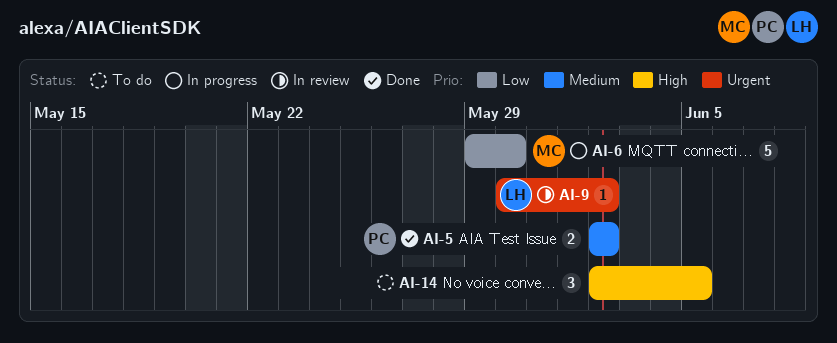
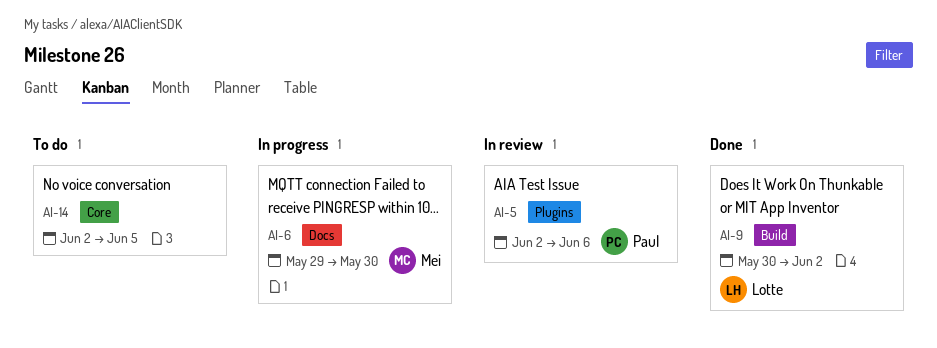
AI-5, status: Done -> In review
AI-5, due: Jun 2 -> Jun 6
AI-9, status: In review -> Done

